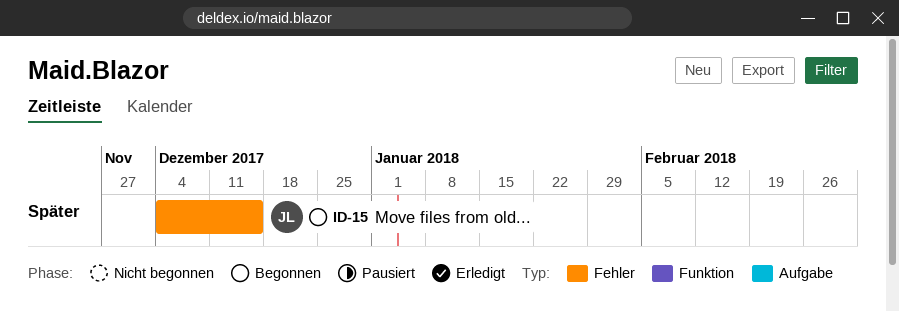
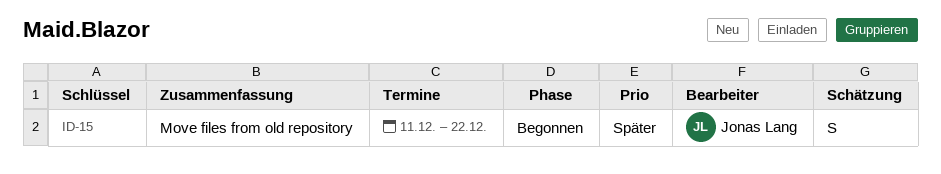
ID-15, start: Dec 4 -> Dec 11
ID-15, due: Dec 15 -> Dec 22

